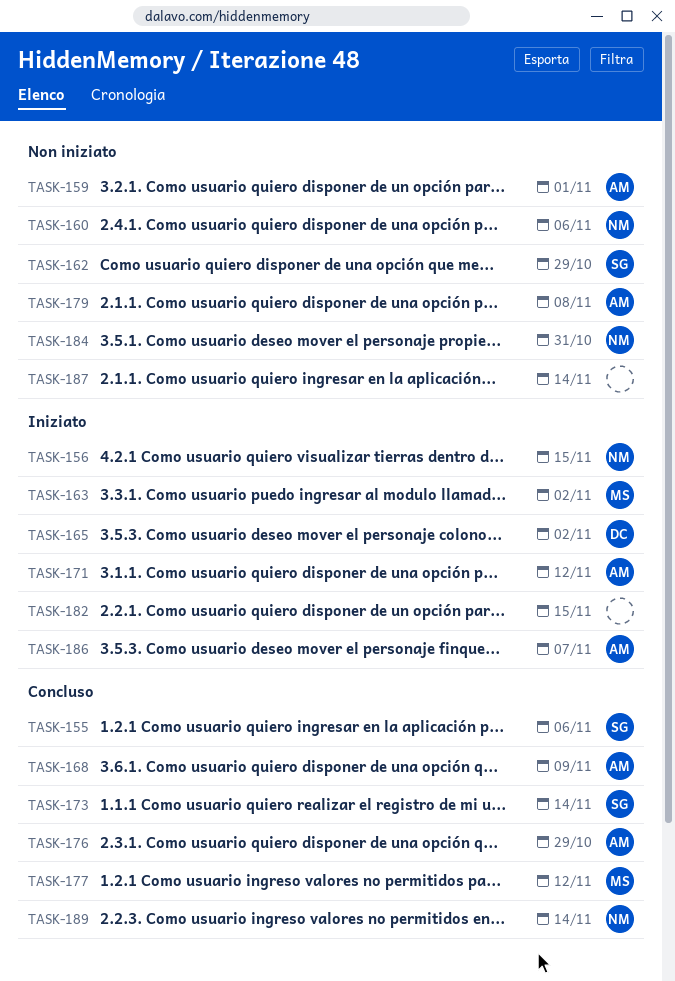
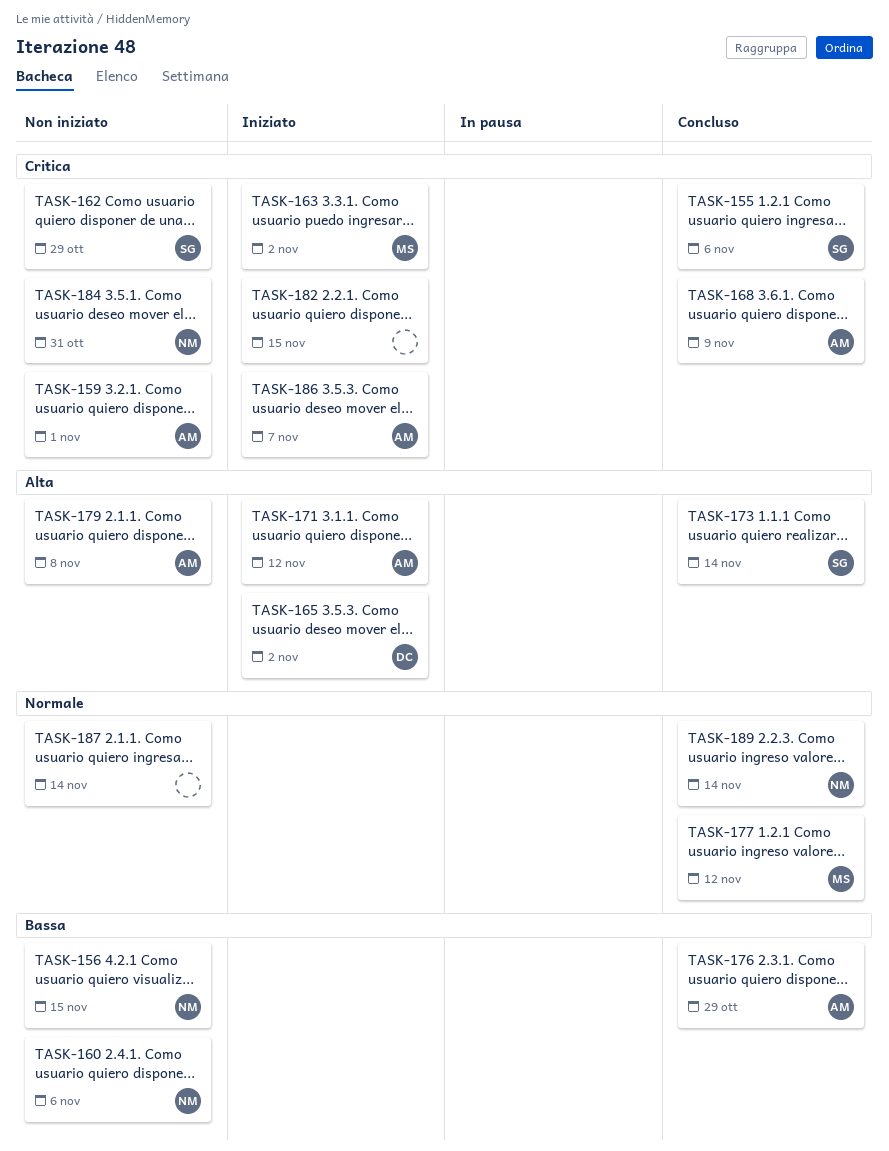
TASK-156, status: Iniziato -> Non iniziato

